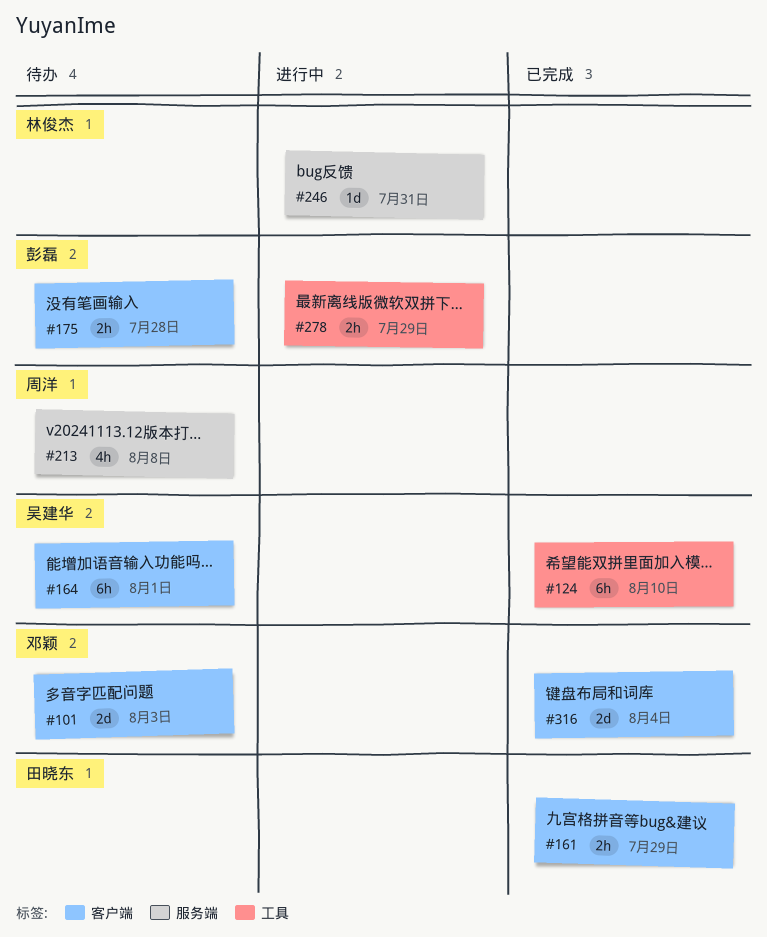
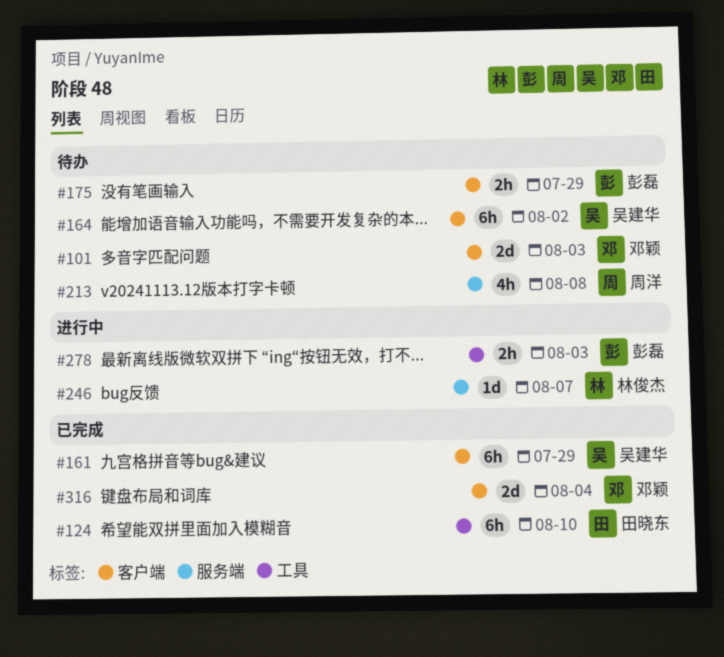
#124, owner: 吴建华 -> 田晓东
#161, owner: 田晓东 -> 吴建华
#161, estimate: 2h -> 6h
#164, due: Aug 1 -> Aug 2
#175, due: Jul 28 -> Jul 29
#246, due: Jul 31 -> Aug 7
#278, due: Jul 29 -> Aug 3

